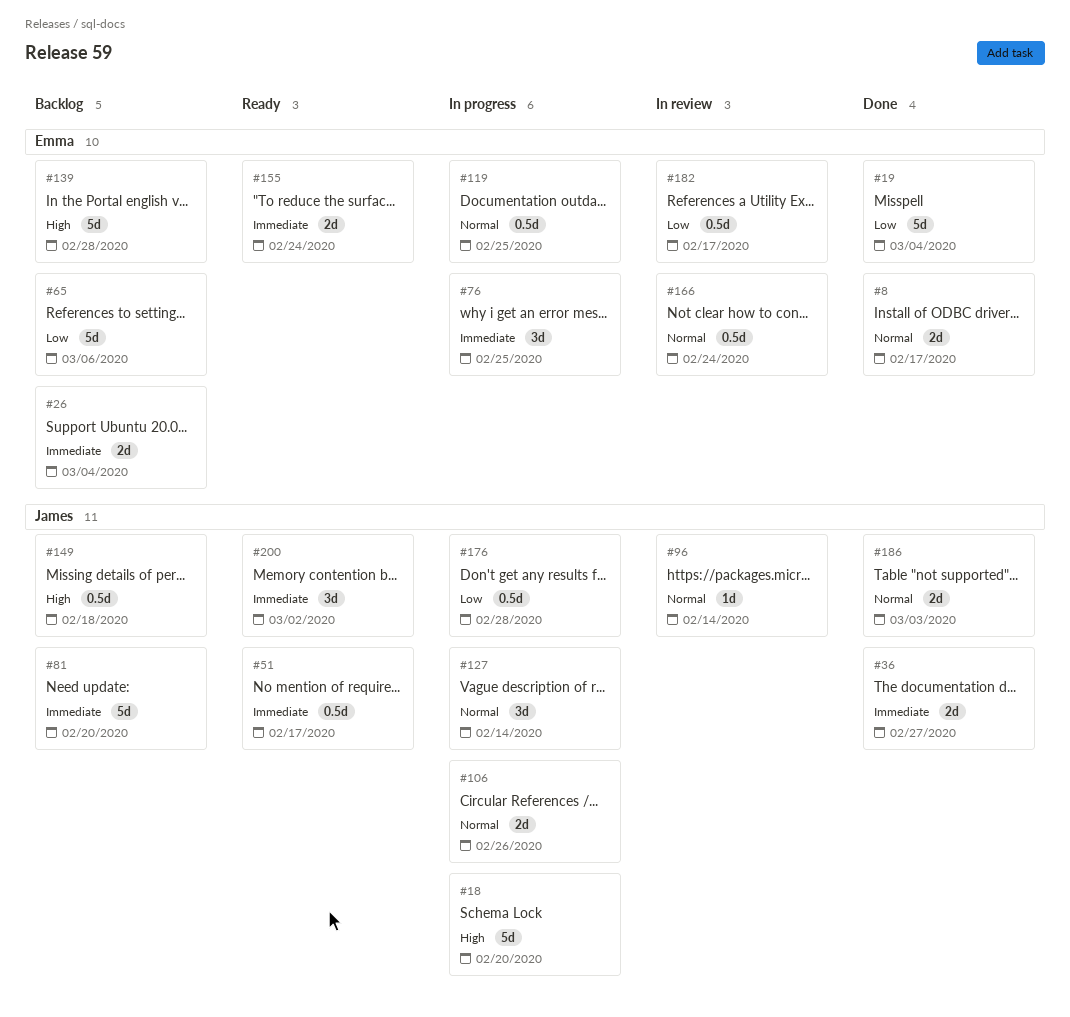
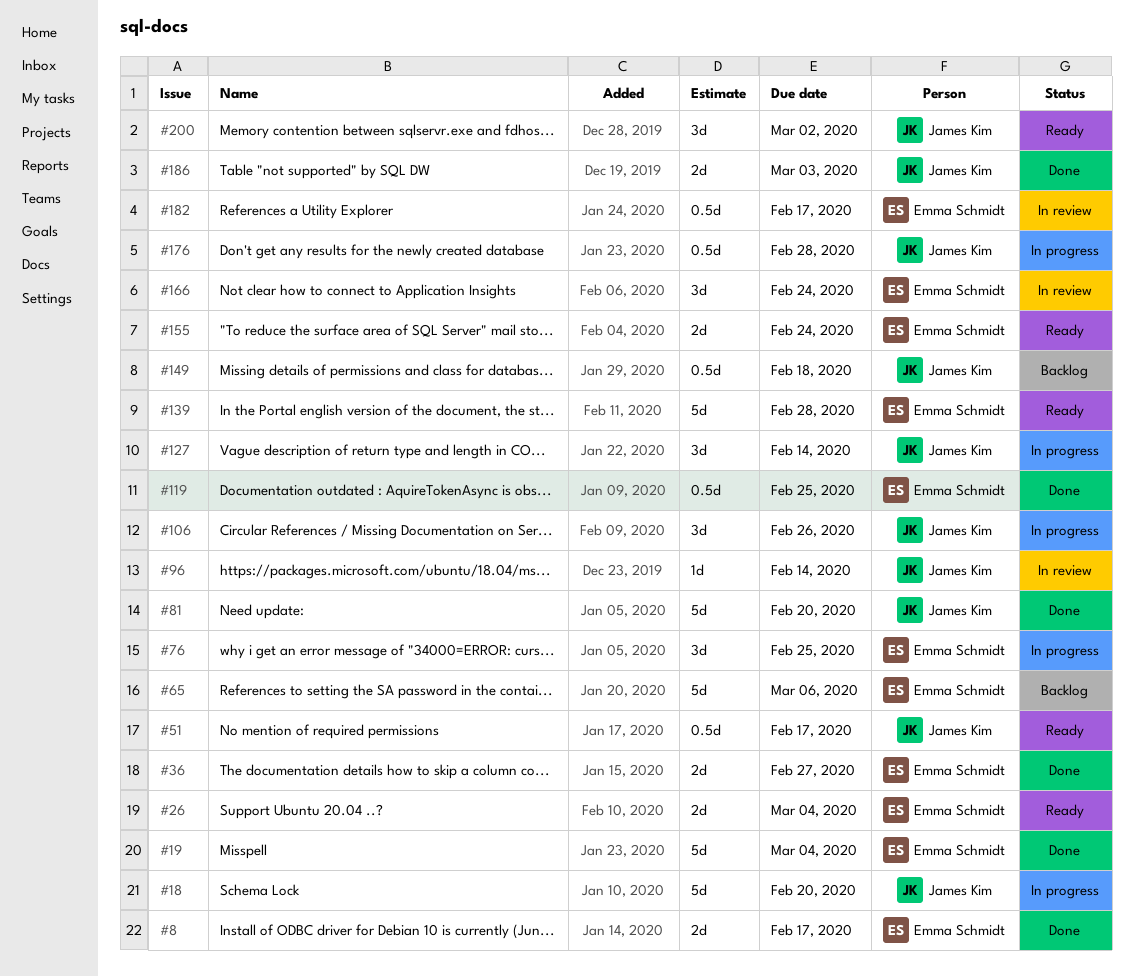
#26, status: Backlog -> Ready
#36, owner: James Kim -> Emma Schmidt
#81, status: Backlog -> Done
#106, estimate: 2d -> 3d
#119, status: In progress -> Done
#139, status: Backlog -> Ready
#166, estimate: 0.5d -> 3d

